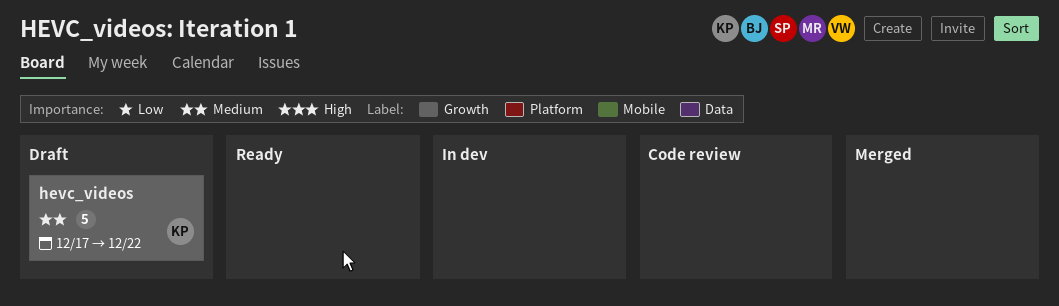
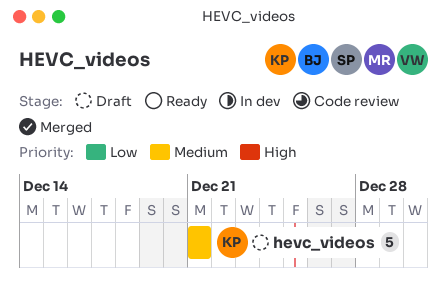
hevc_videos, start: Dec 17 -> Dec 21
hevc_videos, due: Dec 22 -> Dec 21

